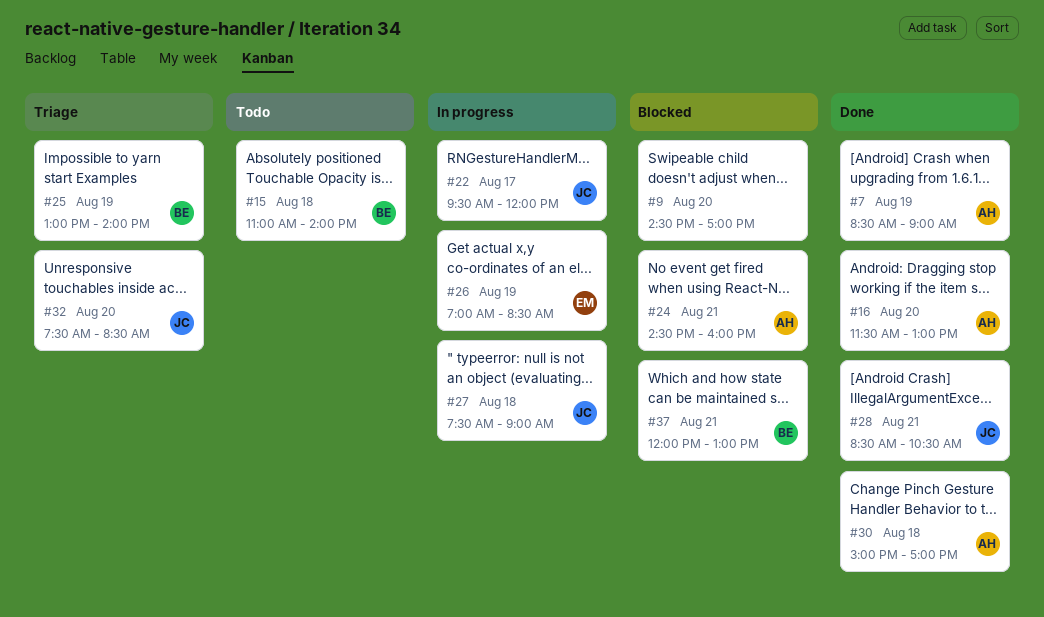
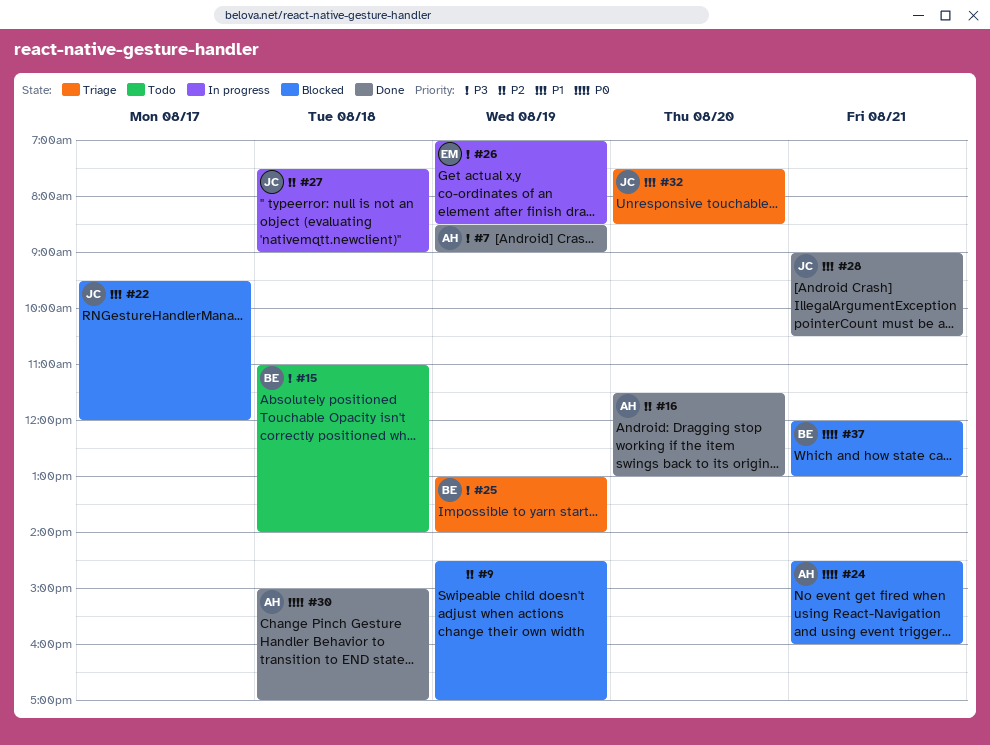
#9, day: Aug 20 -> Aug 19
#22, status: In progress -> Blocked
#28, begins: 08:30 -> 09:00

